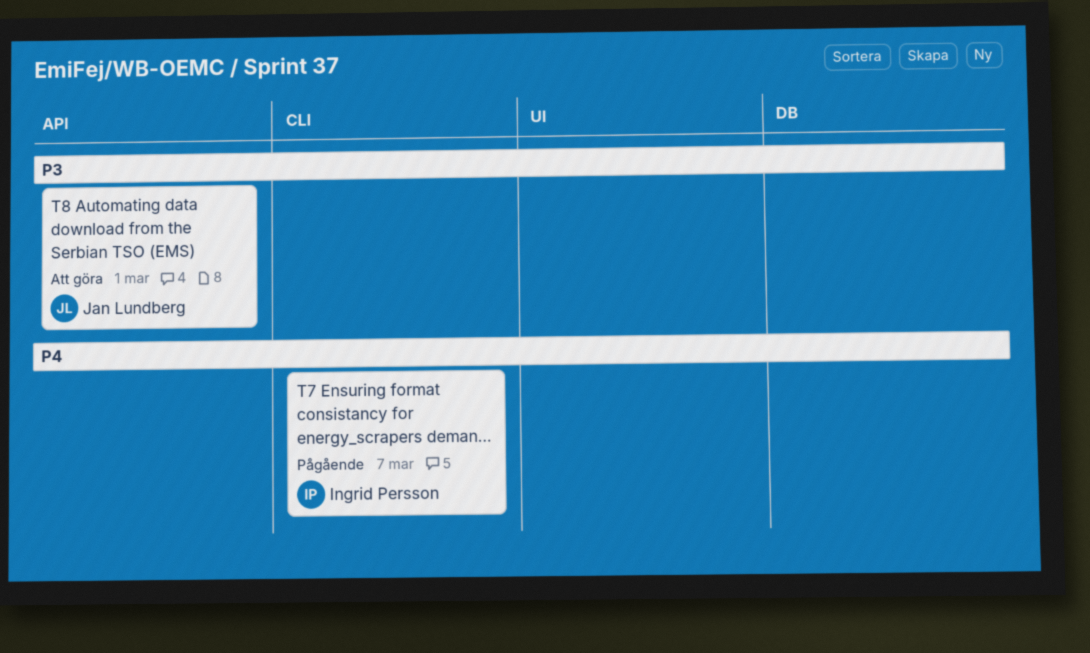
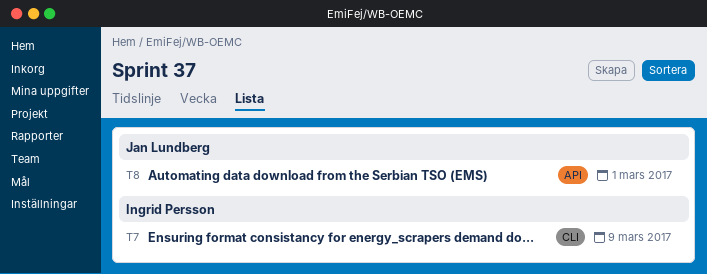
T7, due: Mar 7 -> Mar 9

